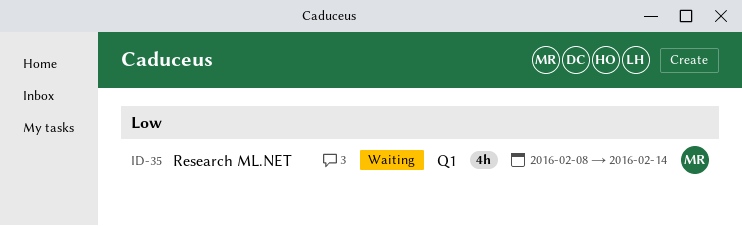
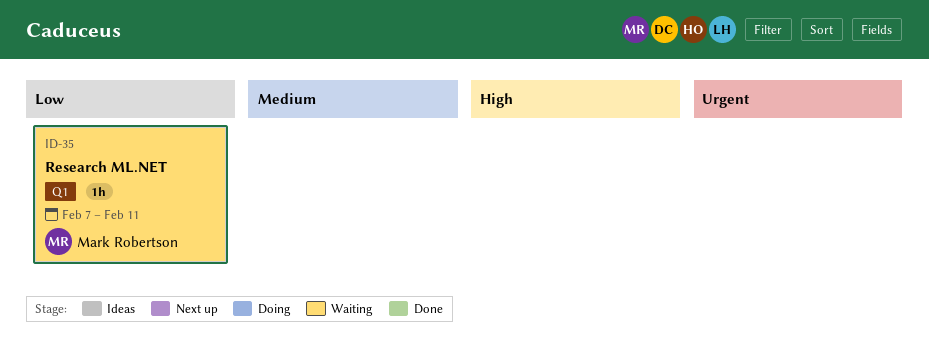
ID-35, estimate: 4h -> 1h
ID-35, start: Feb 8 -> Feb 7
ID-35, due: Feb 14 -> Feb 11

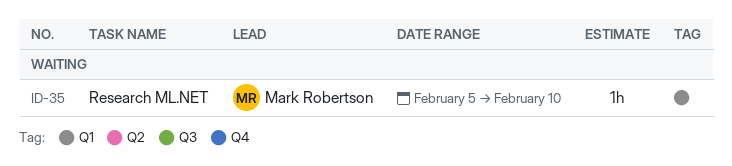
ID-35, start: Feb 7 -> Feb 5
ID-35, due: Feb 11 -> Feb 10

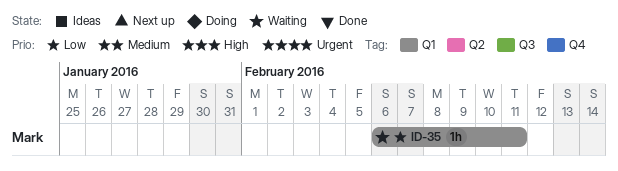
ID-35, start: Feb 5 -> Feb 6
ID-35, due: Feb 10 -> Feb 11

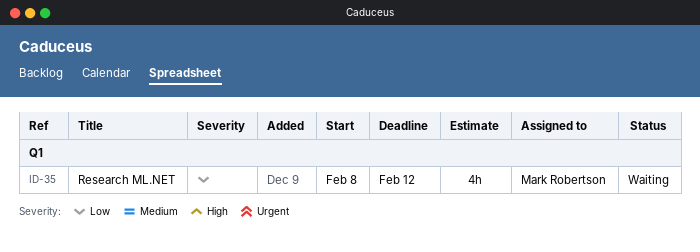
ID-35, estimate: 1h -> 4h
ID-35, start: Feb 6 -> Feb 8
ID-35, due: Feb 11 -> Feb 12

